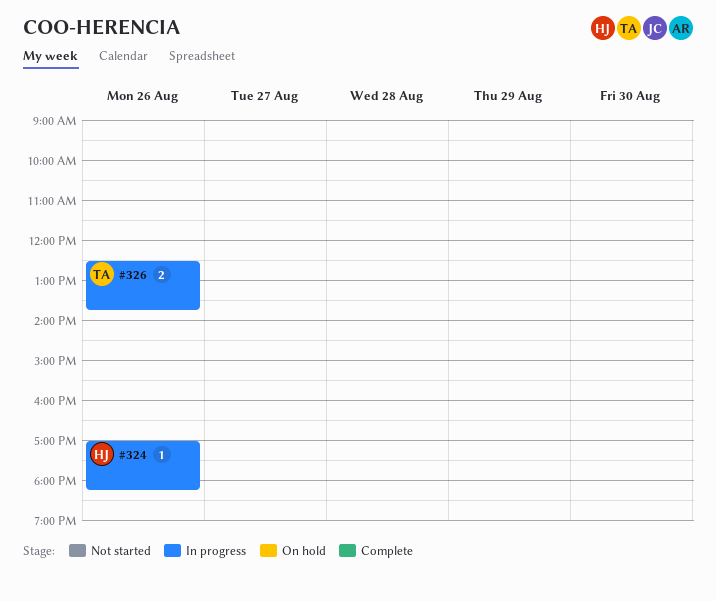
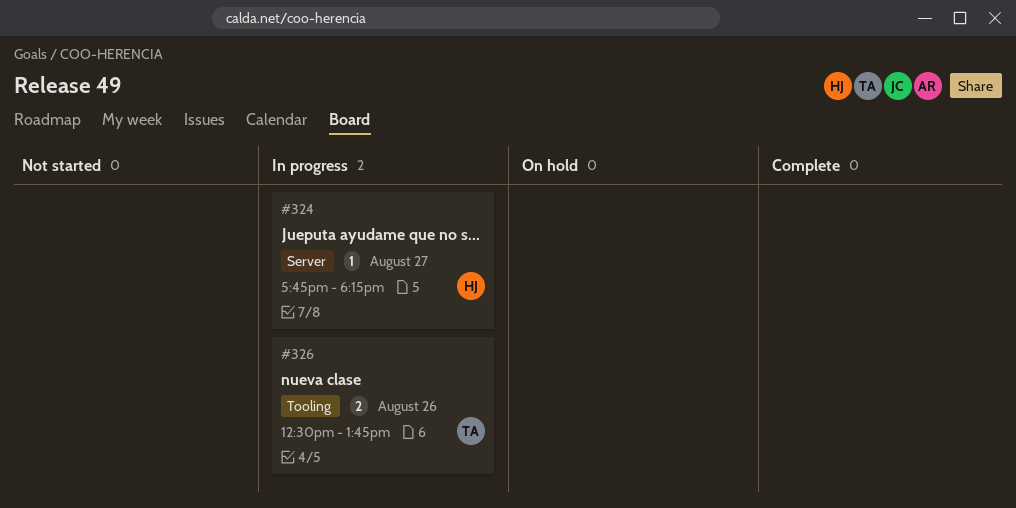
#324, day: Aug 26 -> Aug 27
#324, begins: 17:00 -> 17:45

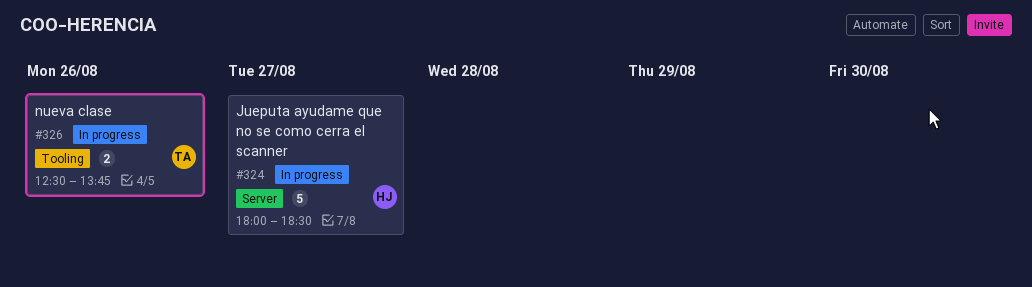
#324, estimate: 1 -> 5
#324, begins: 17:45 -> 18:00
#324, ends: 18:15 -> 18:30

